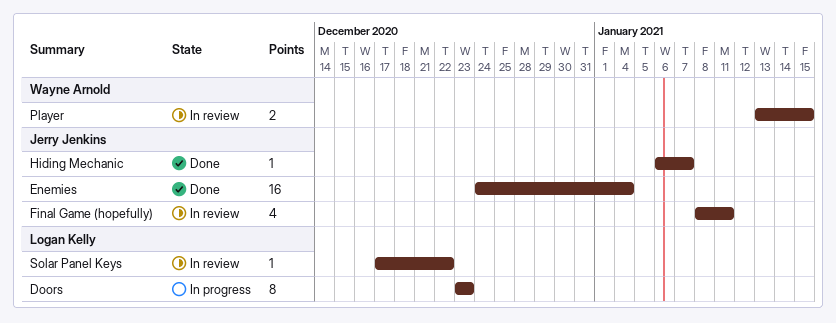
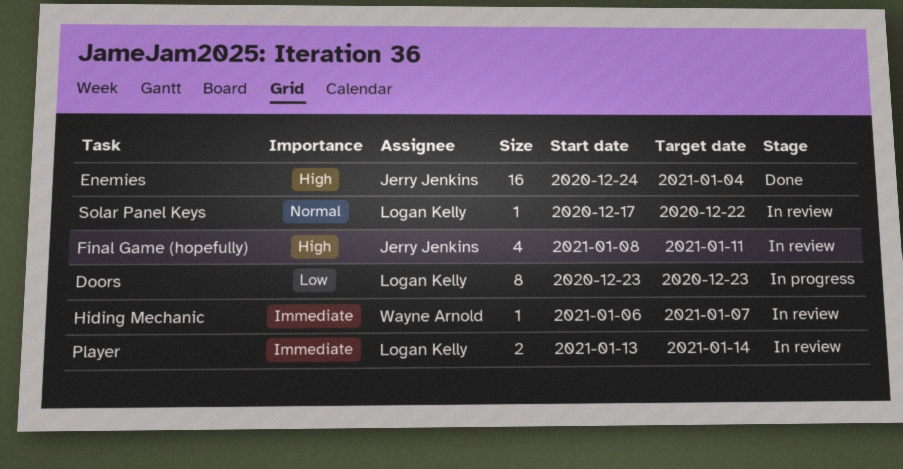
Hiding Mechanic, status: Done -> In review
Hiding Mechanic, owner: Jerry Jenkins -> Wayne Arnold
Player, owner: Wayne Arnold -> Logan Kelly
Player, due: Jan 15 -> Jan 14

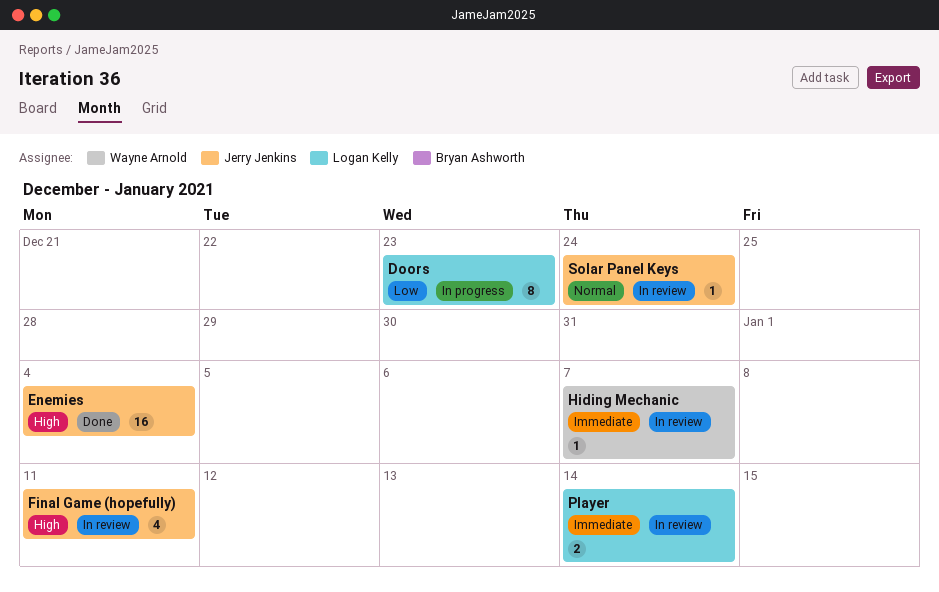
Solar Panel Keys, owner: Logan Kelly -> Jerry Jenkins
Solar Panel Keys, due: Dec 22 -> Dec 24

